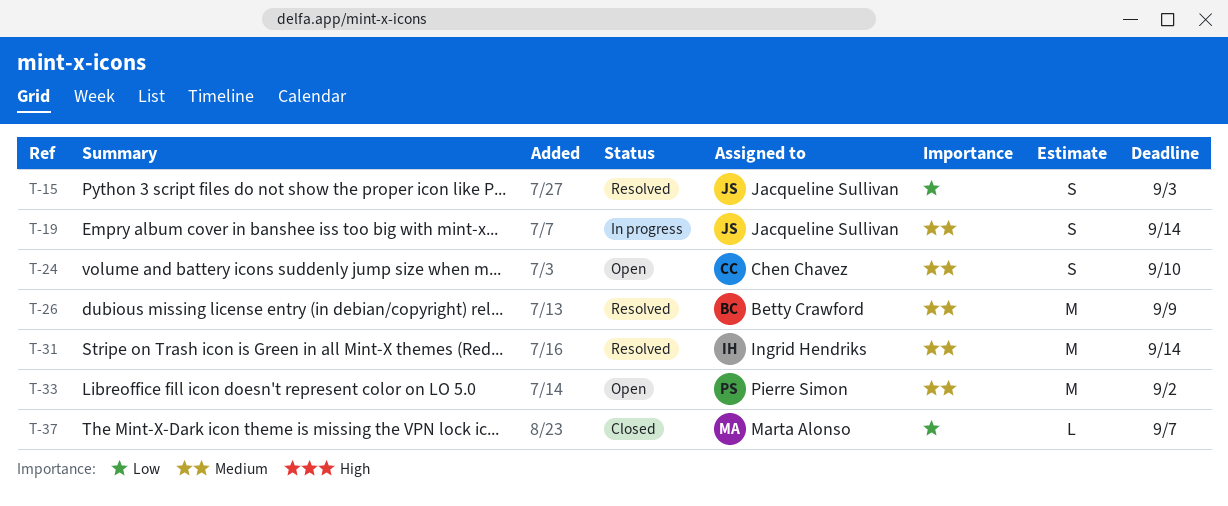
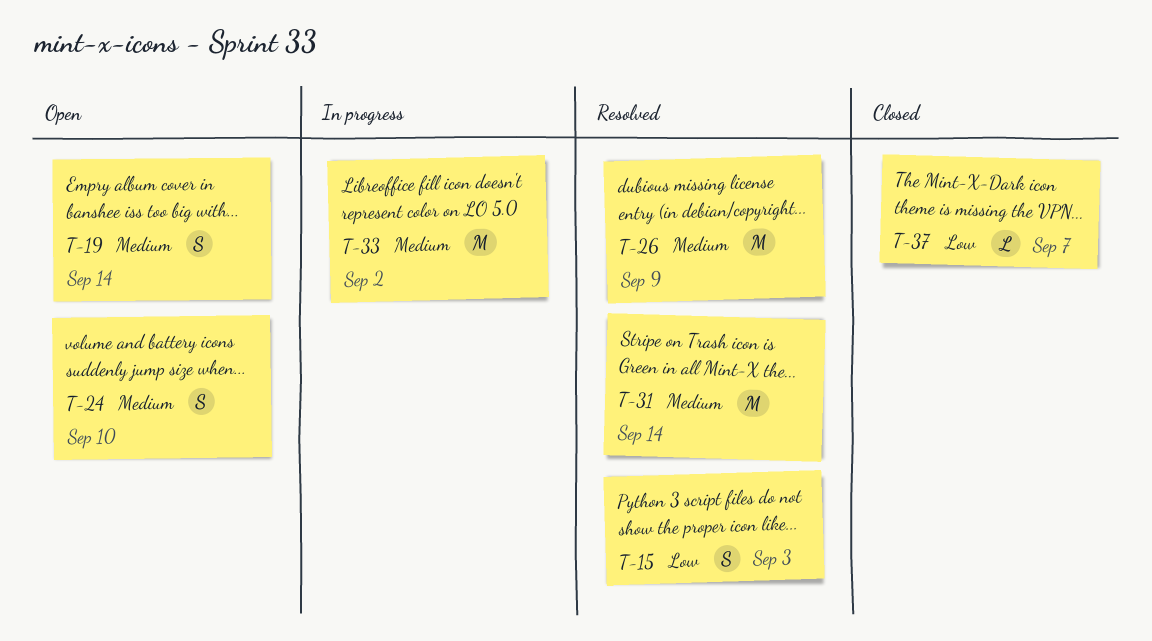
T-19, status: In progress -> Open
T-33, status: Open -> In progress

